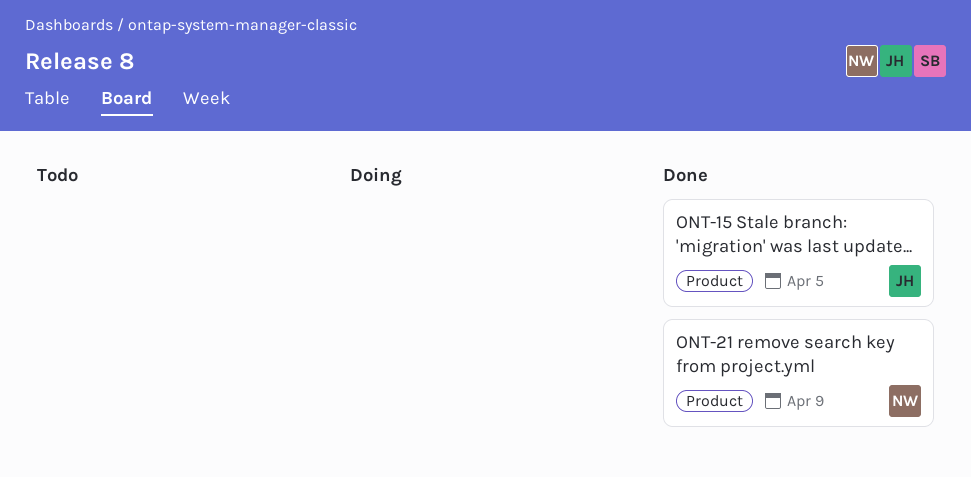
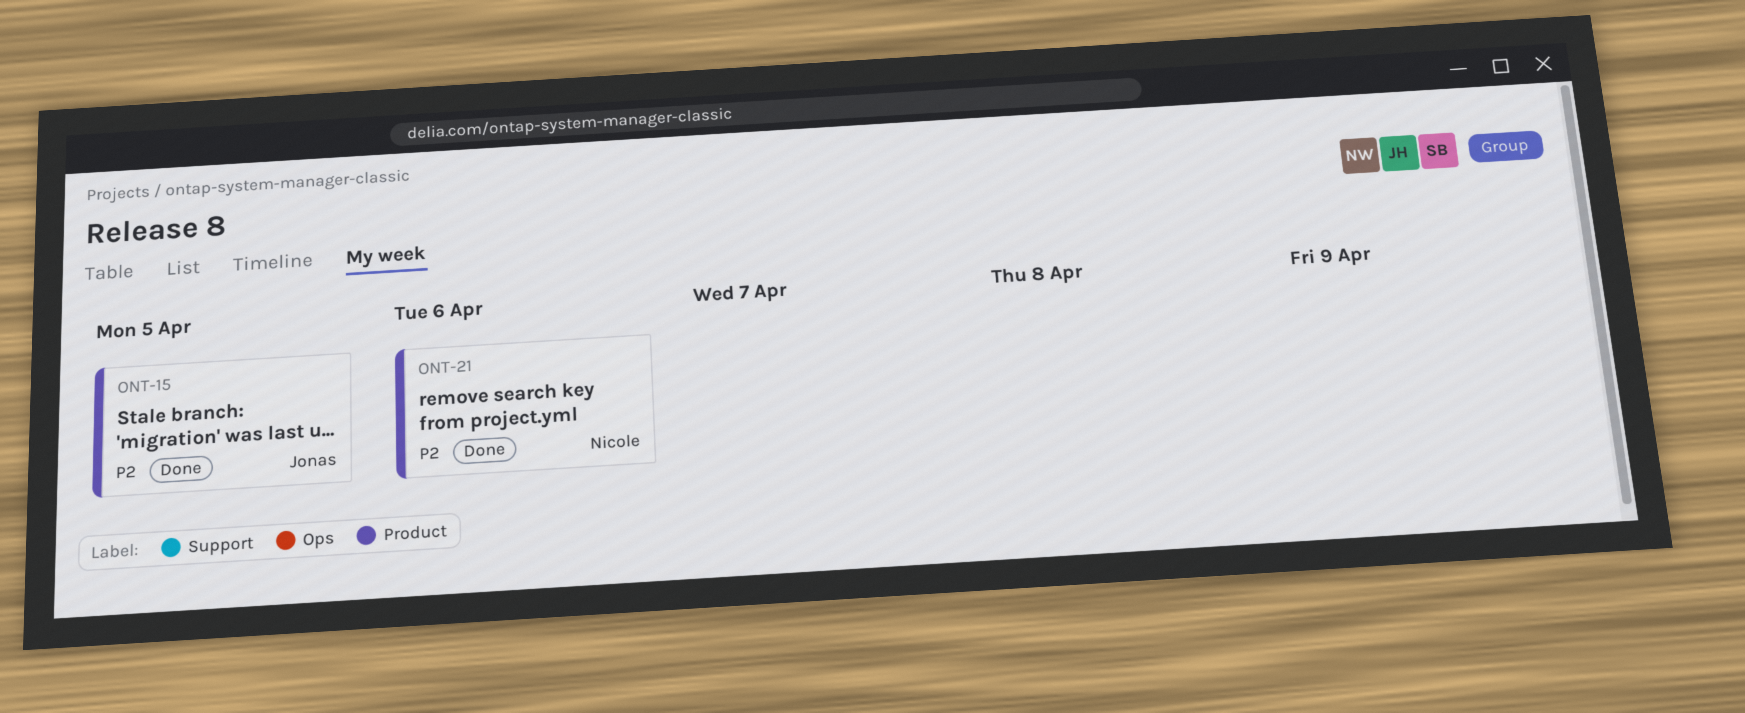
ONT-21, due: Apr 9 -> Apr 6

